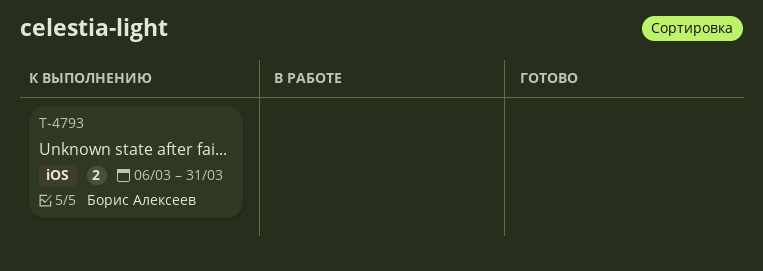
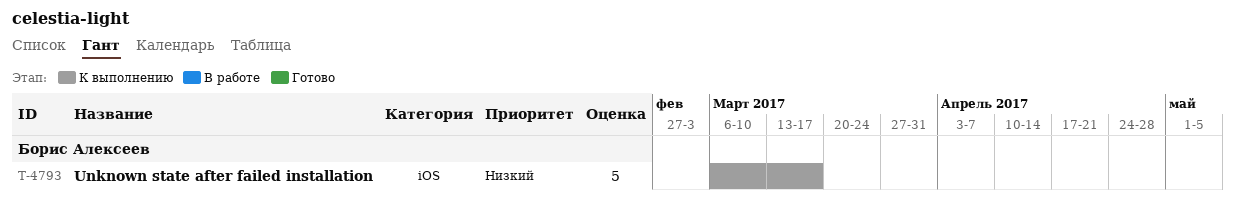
T-4793, estimate: 2 -> 5
T-4793, due: Mar 31 -> Mar 17

